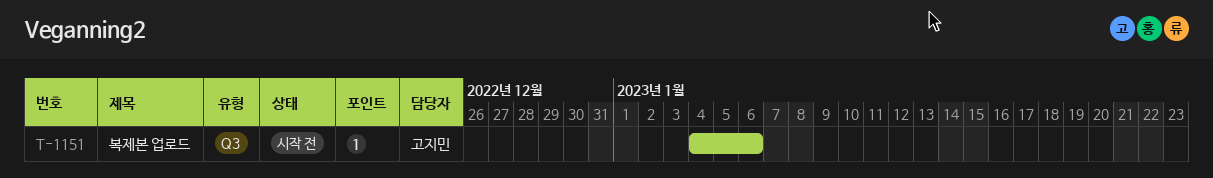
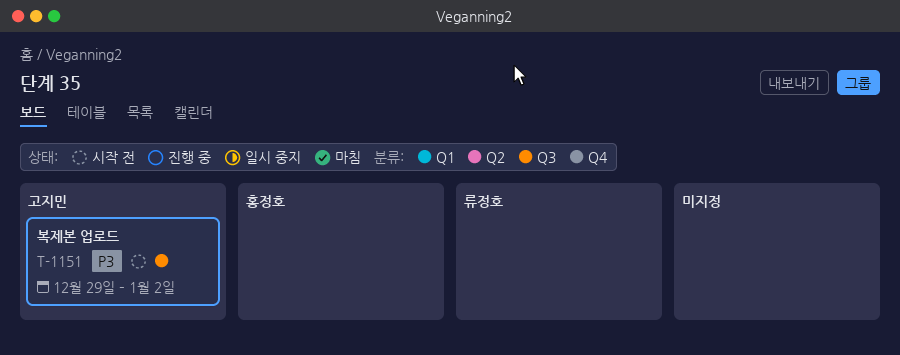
T-1151, start: Jan 4 -> Dec 29
T-1151, due: Jan 6 -> Jan 2

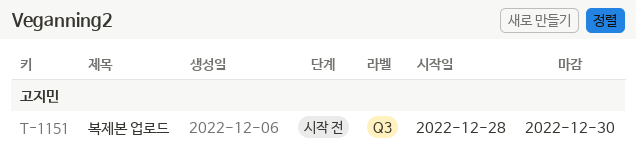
T-1151, start: Dec 29 -> Dec 28
T-1151, due: Jan 2 -> Dec 30

